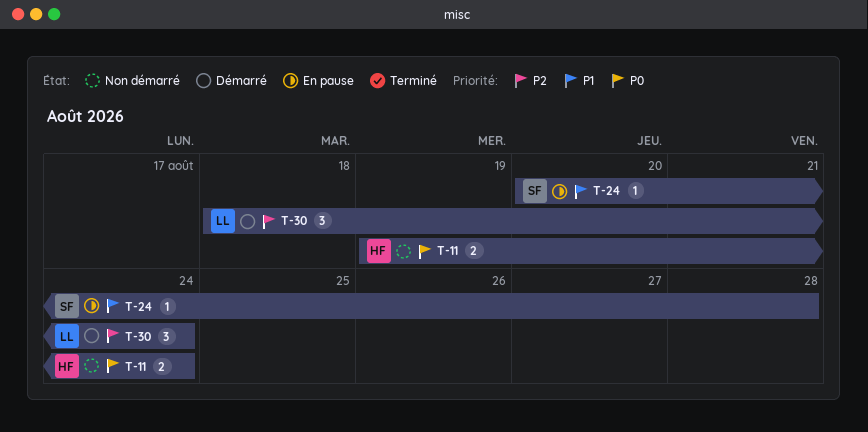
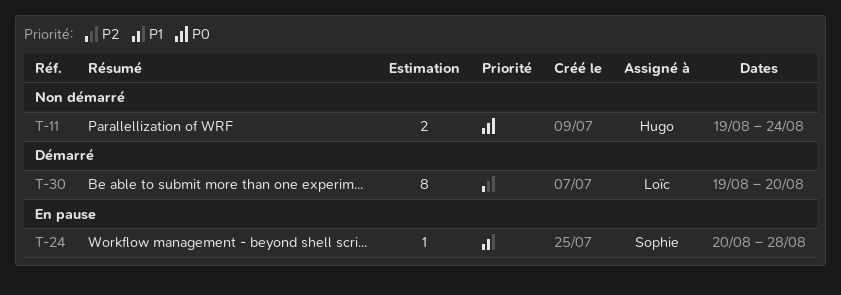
T-30, estimate: 3 -> 8
T-30, start: Aug 18 -> Aug 19
T-30, due: Aug 24 -> Aug 20

